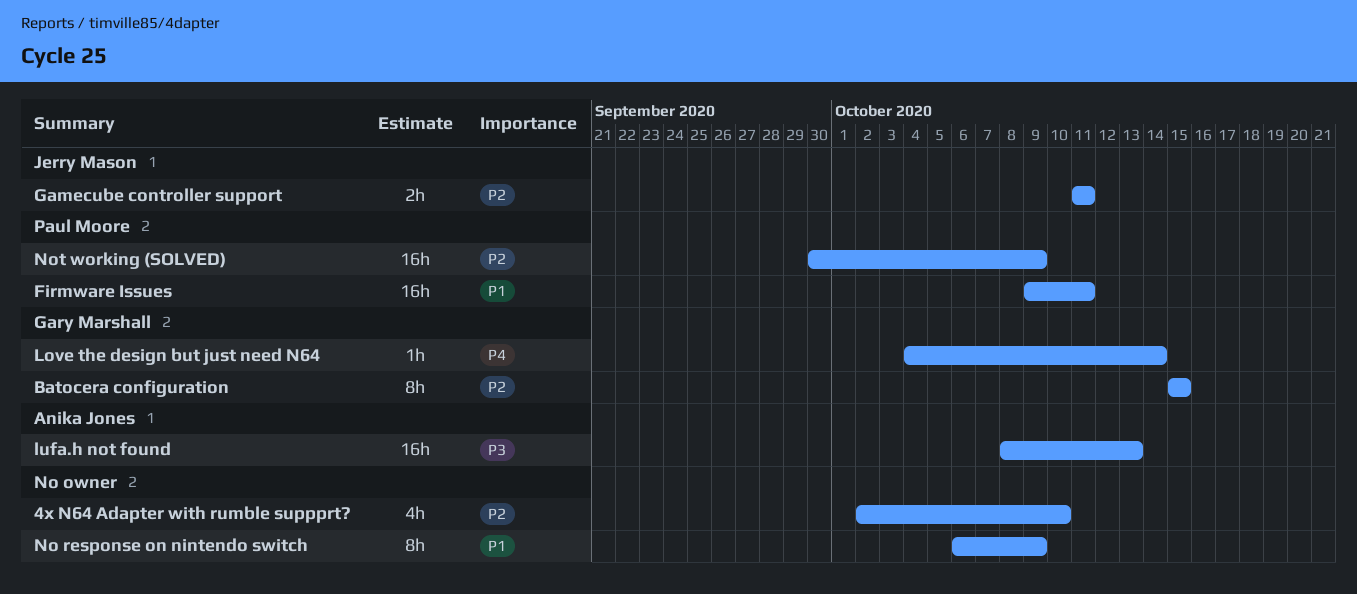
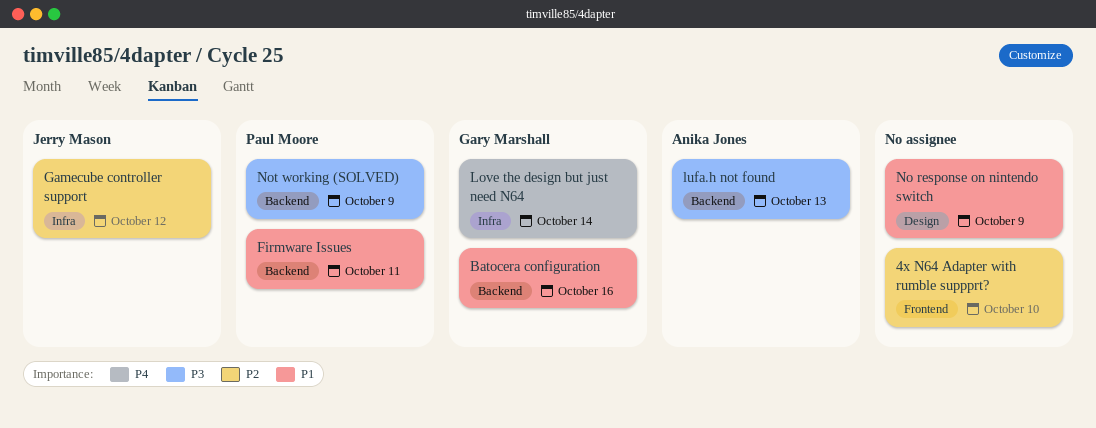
Batocera configuration, priority: P2 -> P1
Batocera configuration, due: Oct 15 -> Oct 16
Gamecube controller support, due: Oct 11 -> Oct 12
Not working (SOLVED), priority: P2 -> P3

